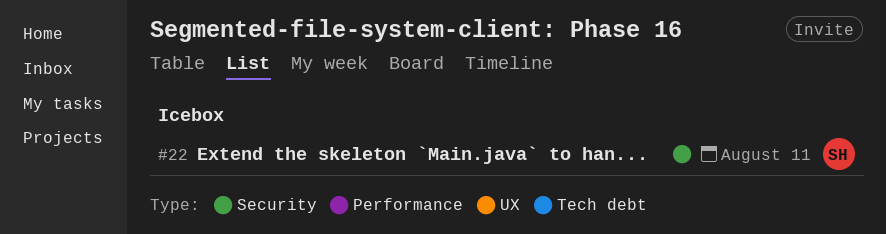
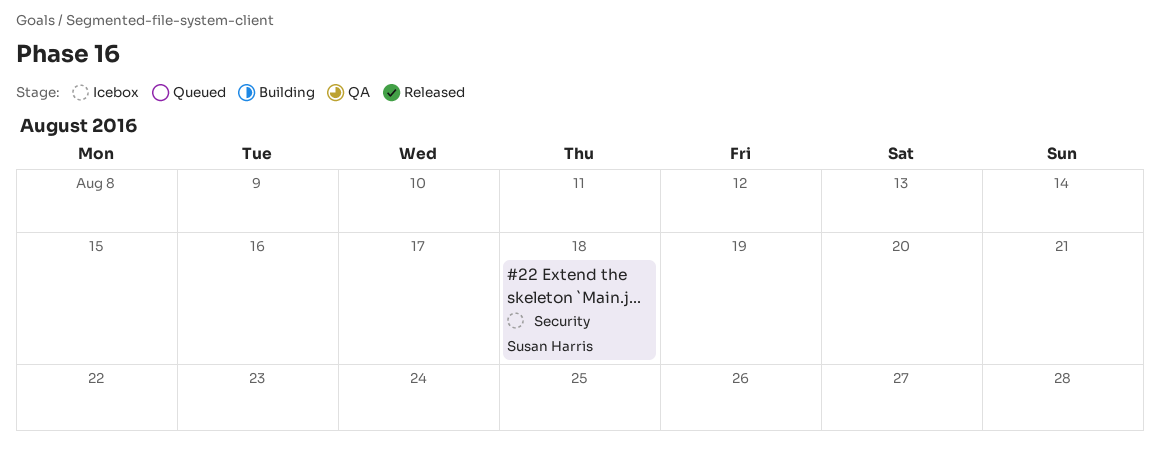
#22, due: Aug 11 -> Aug 18

